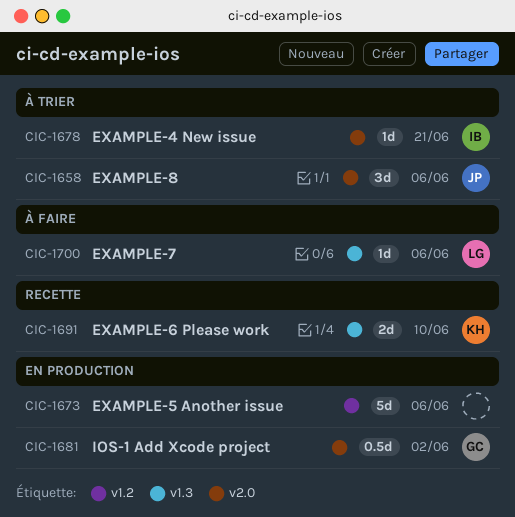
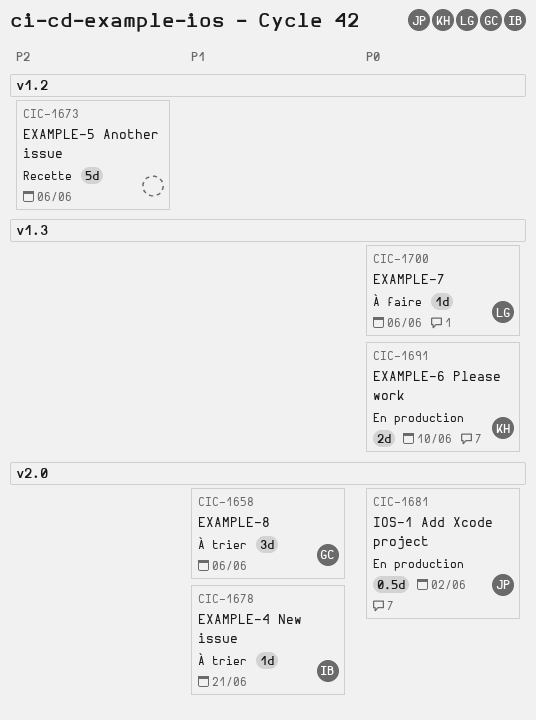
CIC-1658, owner: JP -> GC
CIC-1673, status: En production -> Recette
CIC-1681, owner: GC -> JP
CIC-1691, status: Recette -> En production

